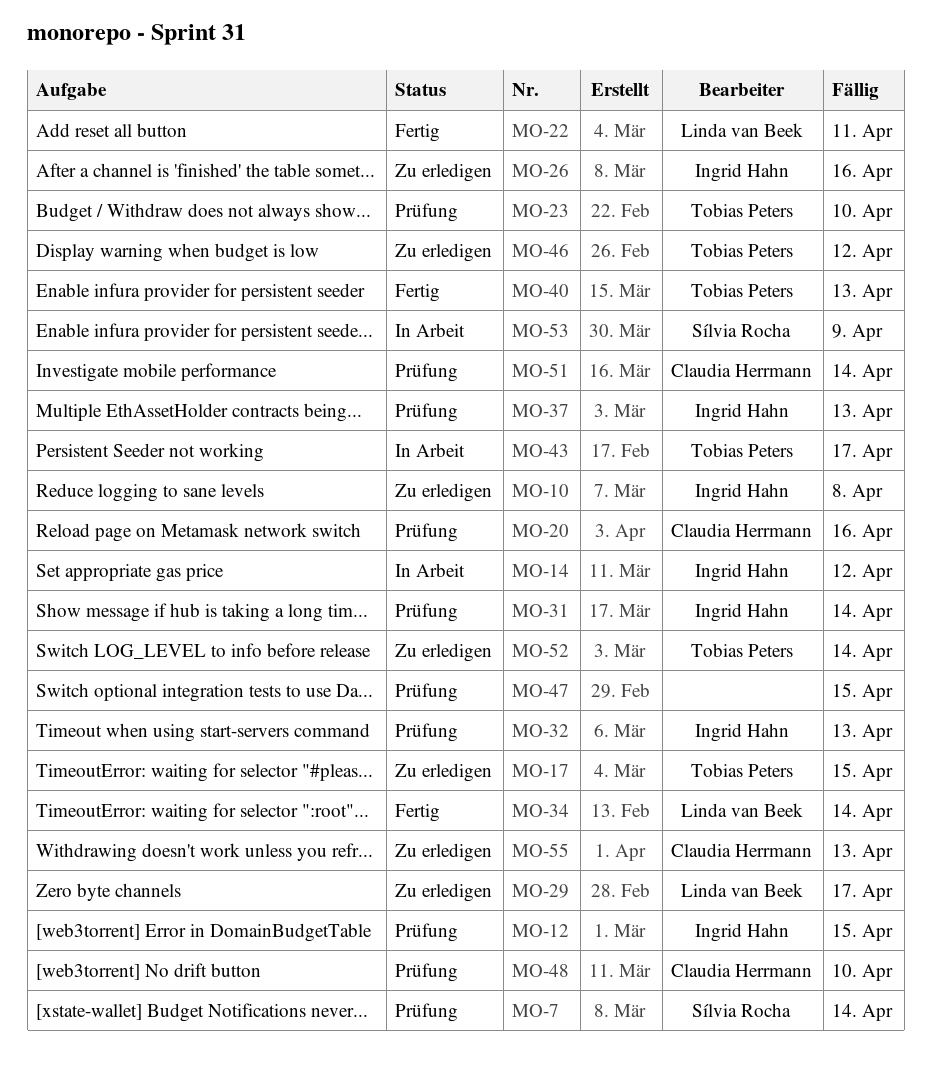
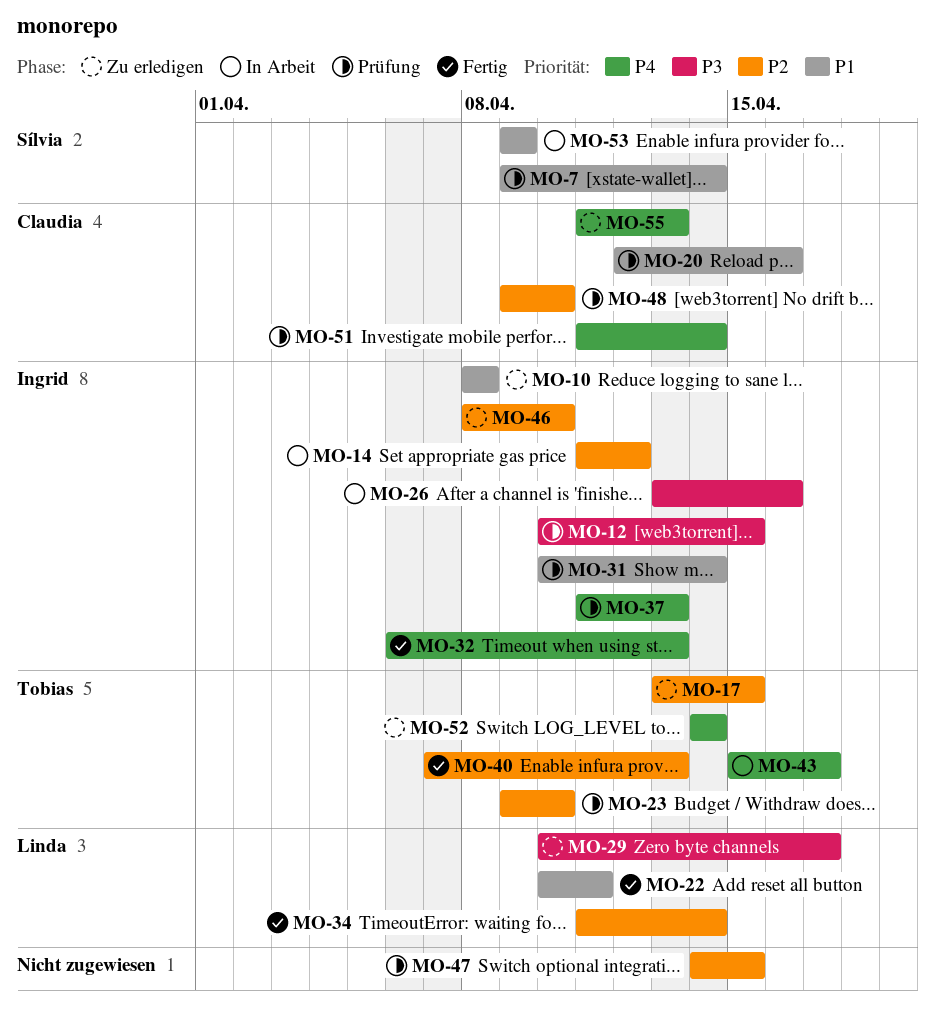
MO-26, status: Zu erledigen -> In Arbeit
MO-32, status: Prüfung -> Fertig
MO-46, owner: Tobias Peters -> Ingrid Hahn
MO-46, due: Apr 12 -> Apr 10

